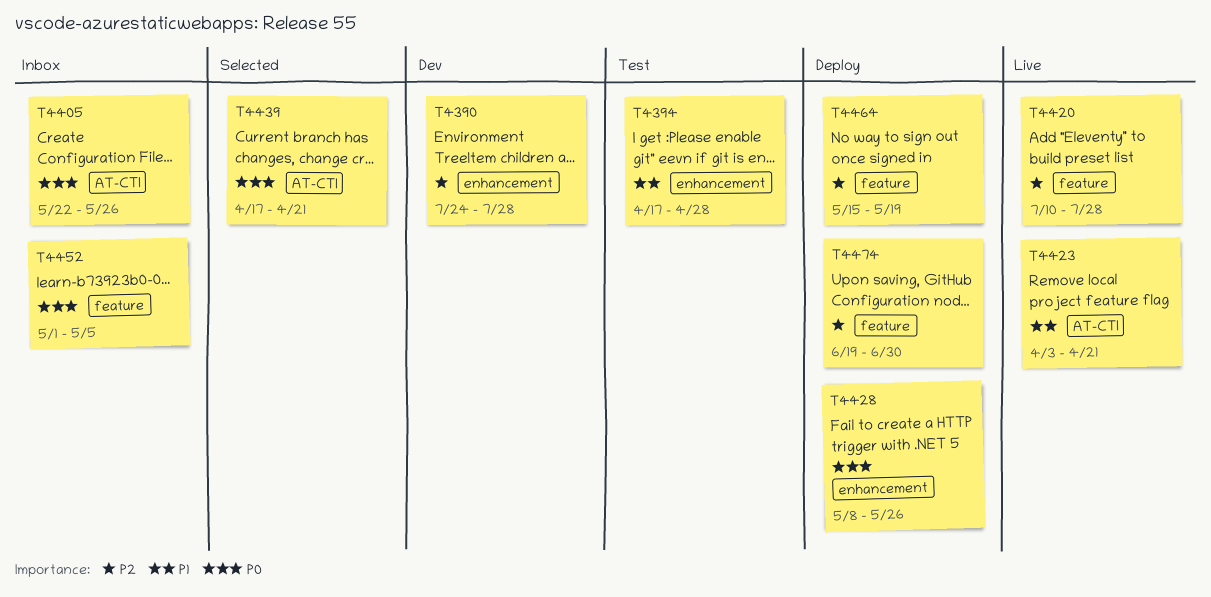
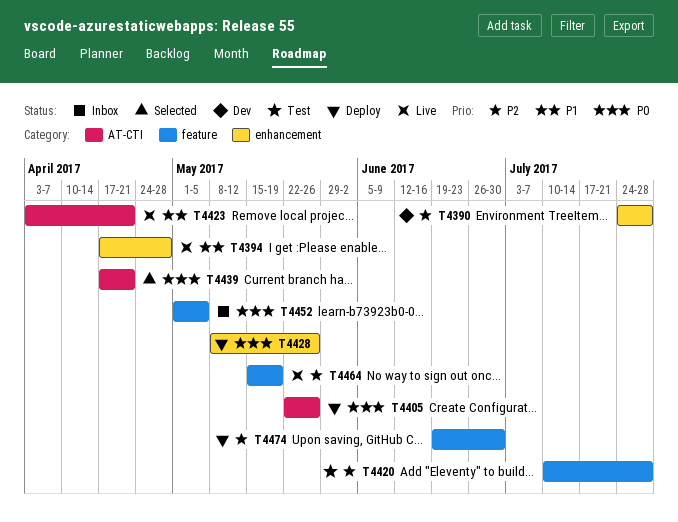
T4394, status: Test -> Live
T4405, status: Inbox -> Deploy
T4420, status: Live -> Test
T4464, status: Deploy -> Live

